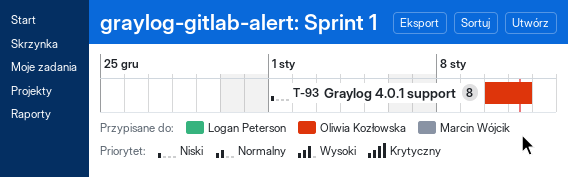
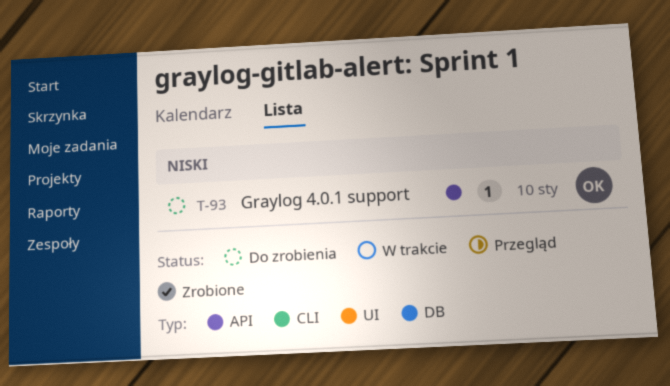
T-93, estimate: 8 -> 1
T-93, due: Jan 11 -> Jan 10

